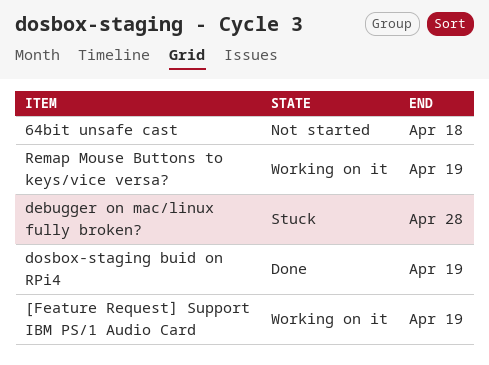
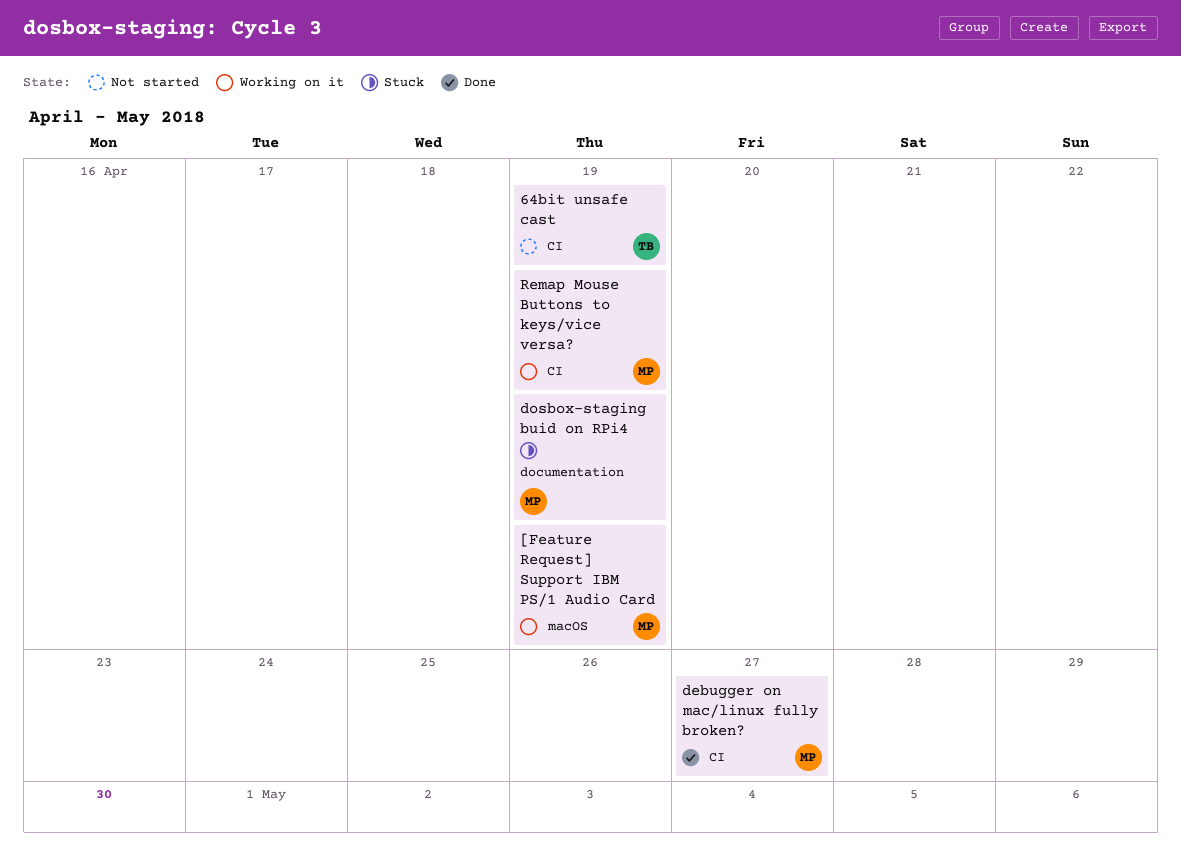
64bit unsafe cast, due: Apr 18 -> Apr 19
debugger on mac/linux fully broken?, status: Stuck -> Done
debugger on mac/linux fully broken?, due: Apr 28 -> Apr 27
dosbox-staging buid on RPi4, status: Done -> Stuck

